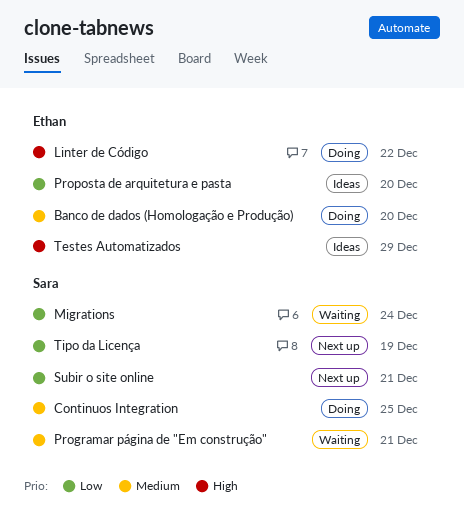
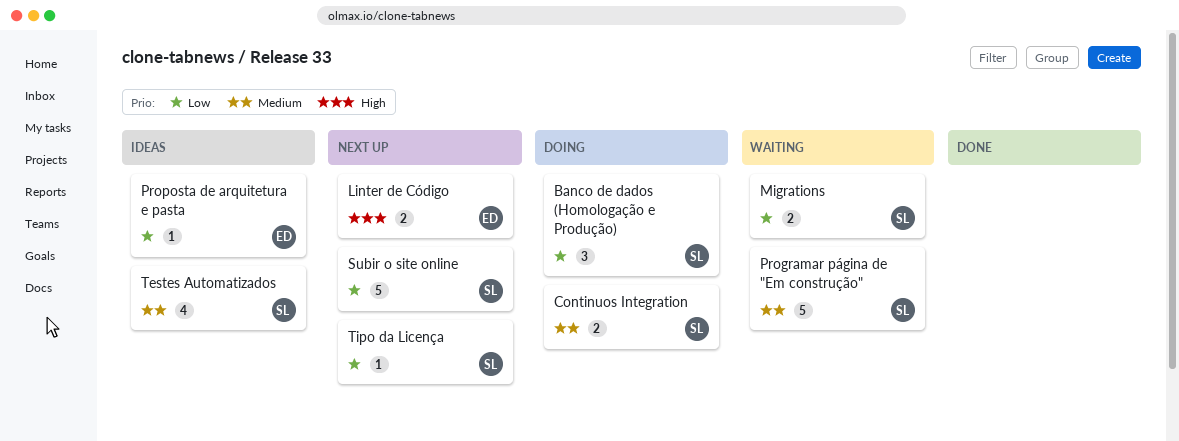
Banco de dados (Homologação e Produção), owner: Ethan -> Sara
Banco de dados (Homologação e Produção), priority: Medium -> Low
Linter de Código, status: Doing -> Next up
Testes Automatizados, owner: Ethan -> Sara
Testes Automatizados, priority: High -> Medium

